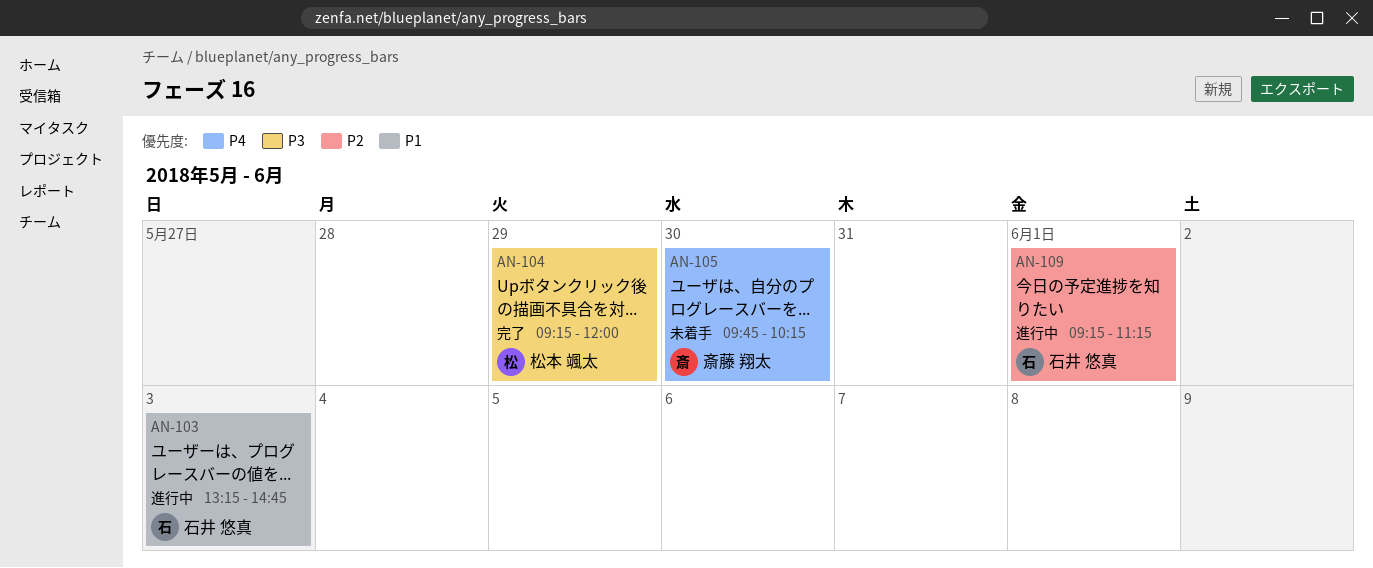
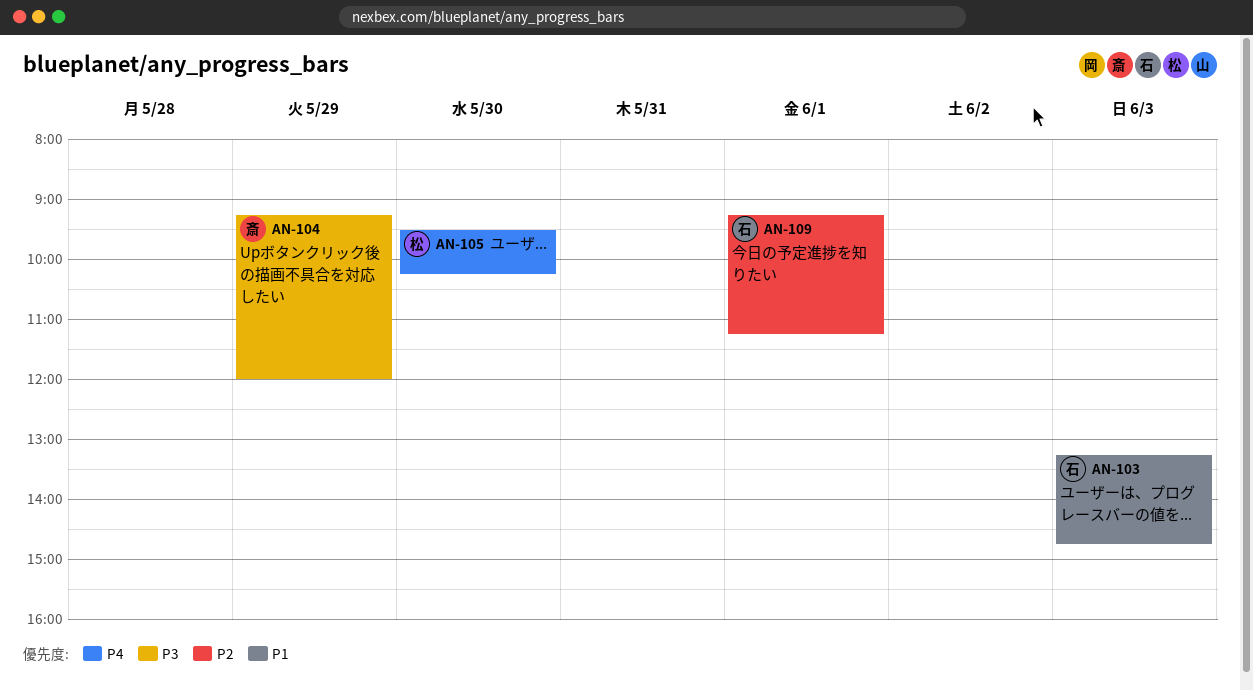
AN-104, owner: 松本 颯太 -> 斎藤 翔太
AN-105, owner: 斎藤 翔太 -> 松本 颯太
AN-105, begins: 09:45 -> 09:30

